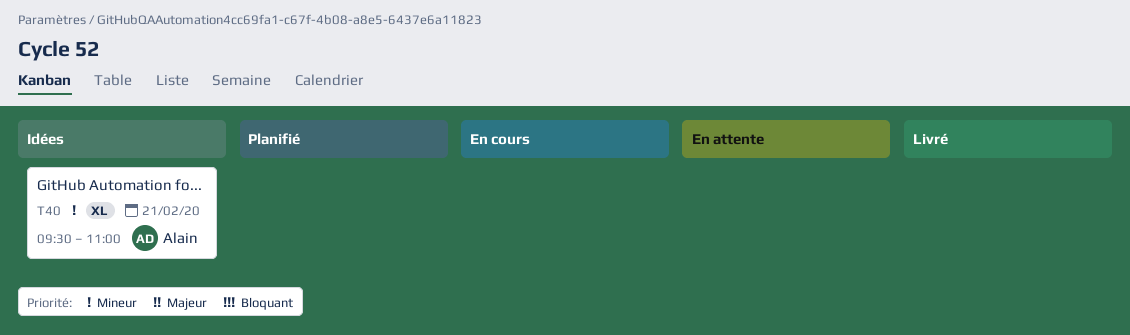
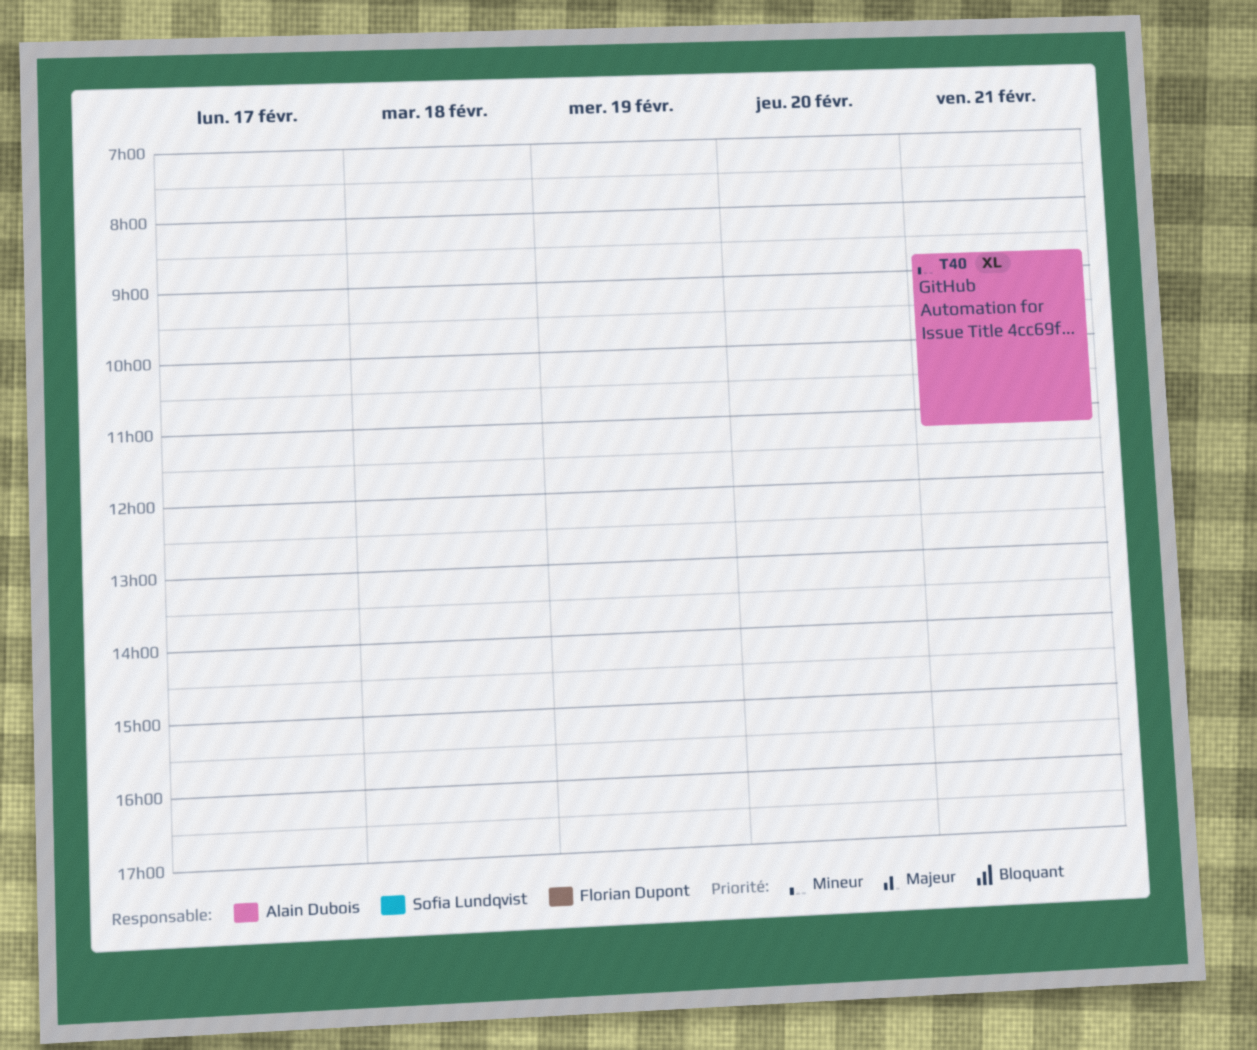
T40, begins: 09:30 -> 08:45
T40, ends: 11:00 -> 11:15

